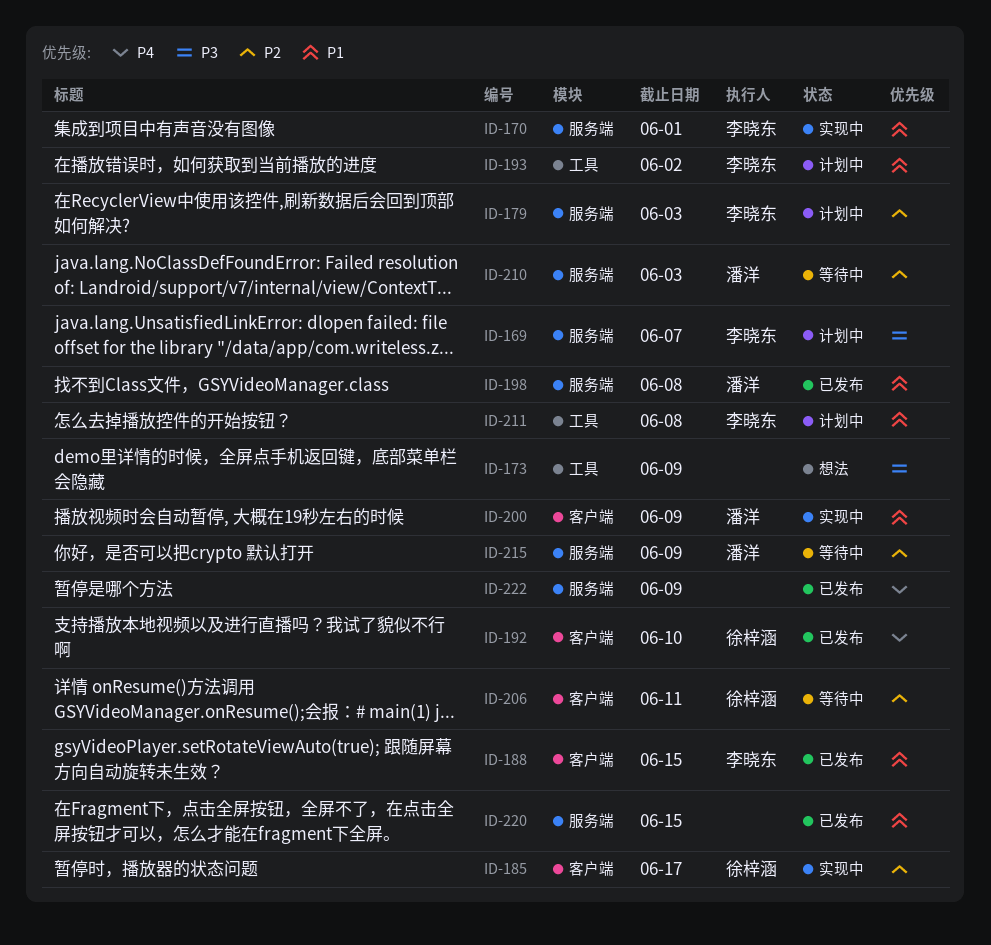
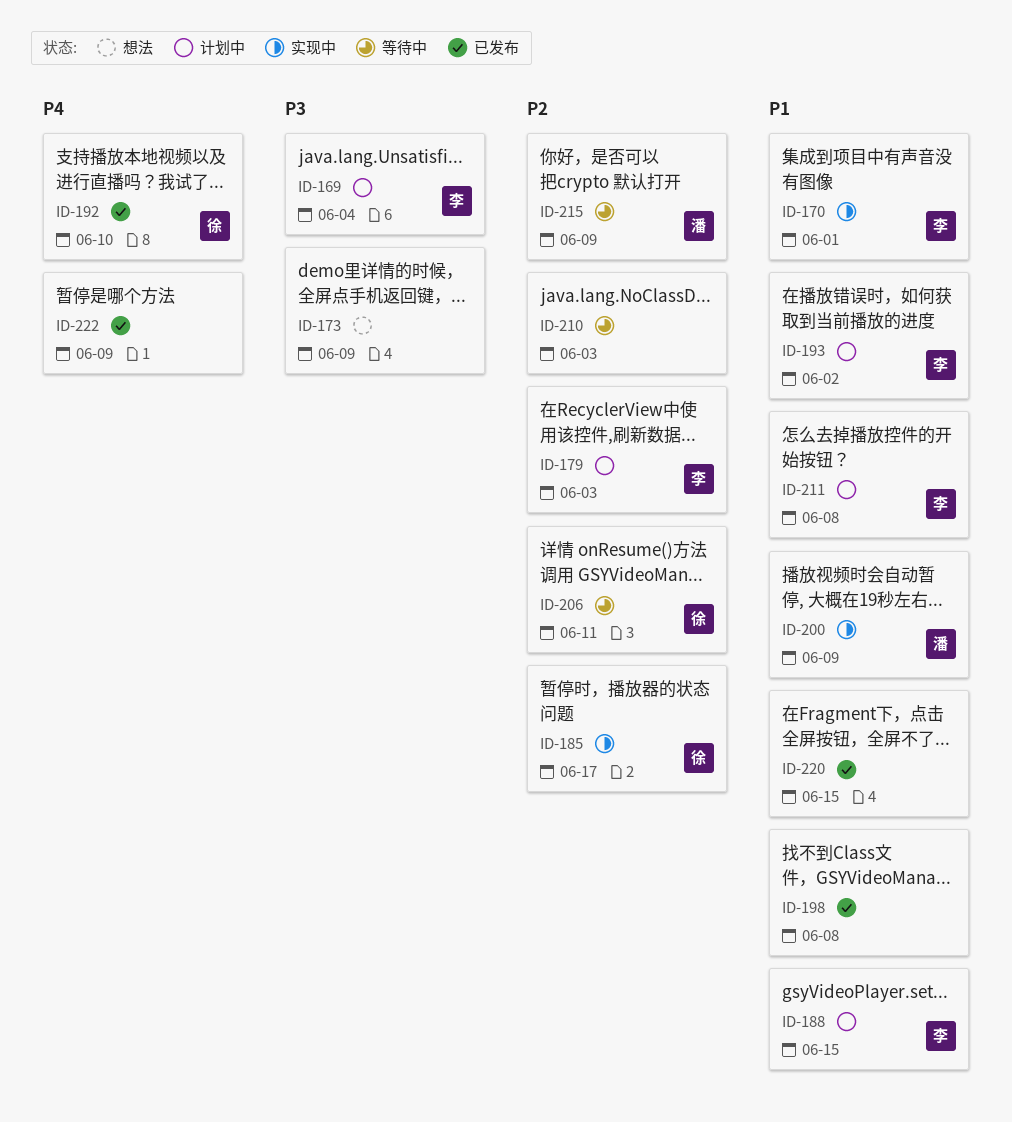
ID-169, due: Jun 7 -> Jun 4
ID-188, status: 已发布 -> 计划中
ID-198, owner: 潘洋 -> none
ID-210, owner: 潘洋 -> none

